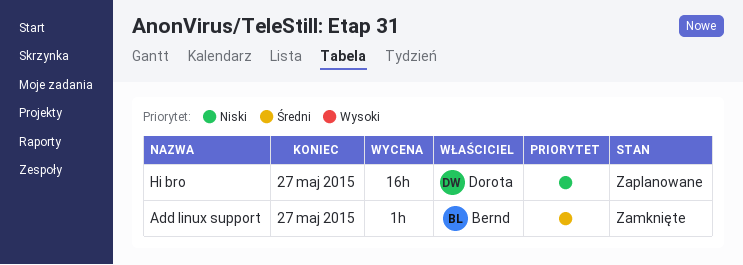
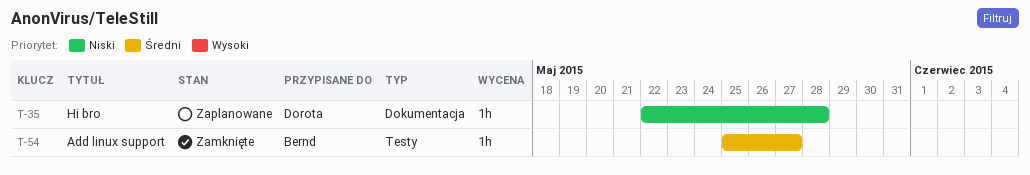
Hi bro, estimate: 16h -> 1h
Hi bro, due: May 27 -> May 28

